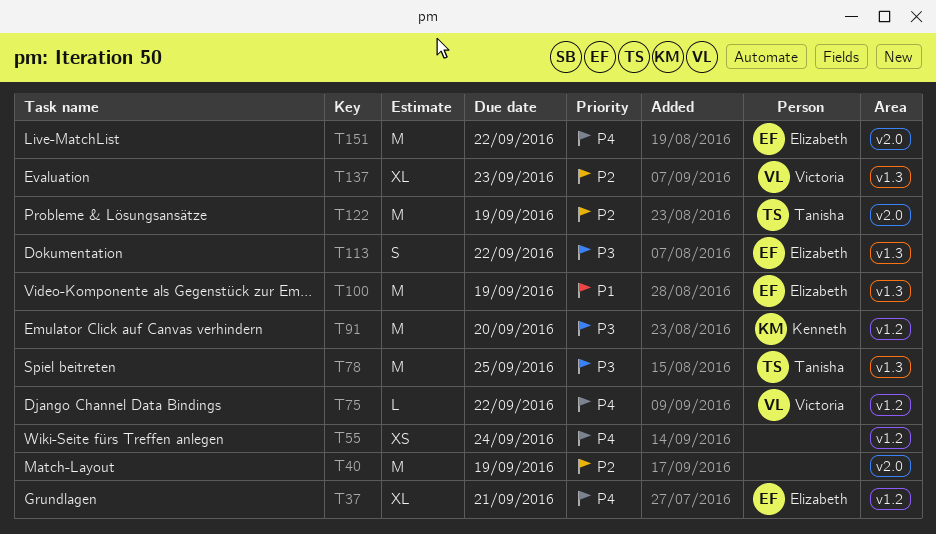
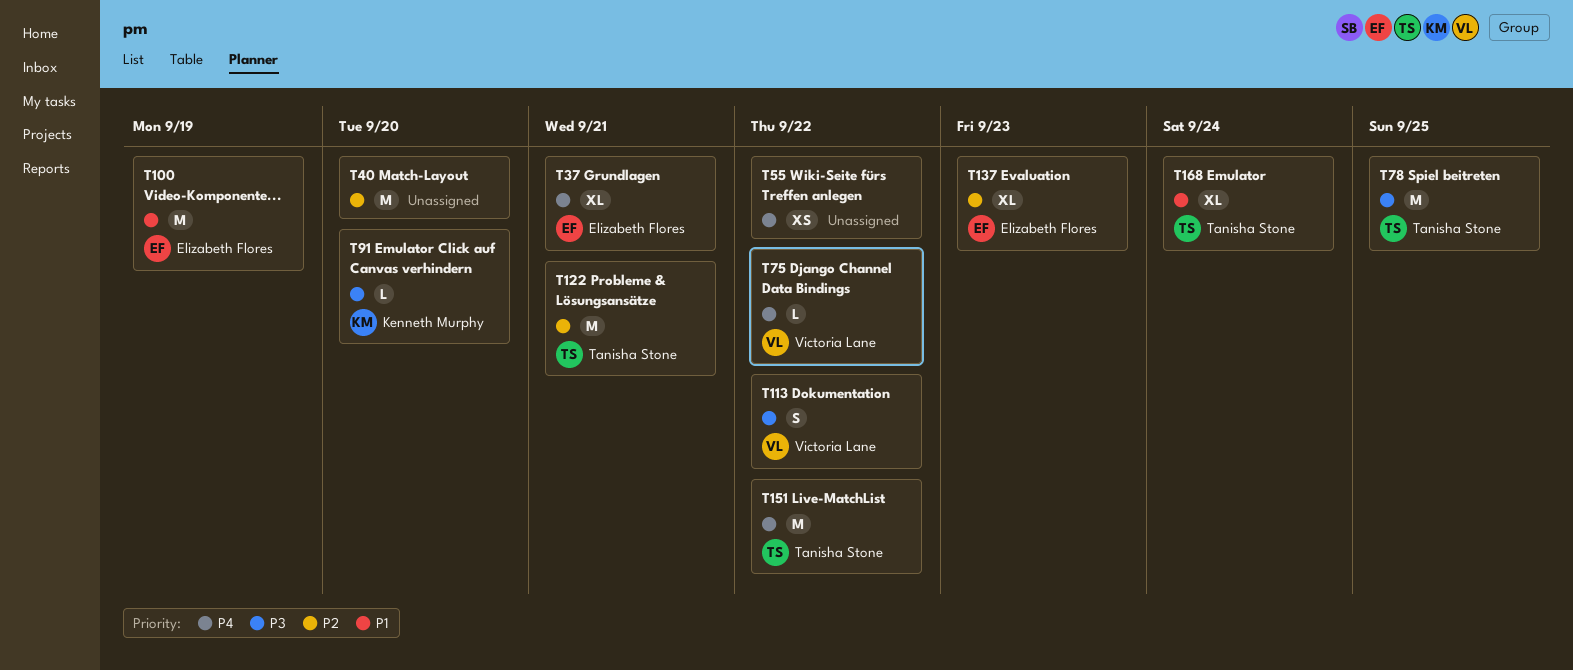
T40, due: Sep 19 -> Sep 20
T55, due: Sep 24 -> Sep 22
T91, estimate: M -> L
T113, owner: Elizabeth Flores -> Victoria Lane
T122, due: Sep 19 -> Sep 21
T137, owner: Victoria Lane -> Elizabeth Flores
T151, owner: Elizabeth Flores -> Tanisha Stone
T168: none -> present

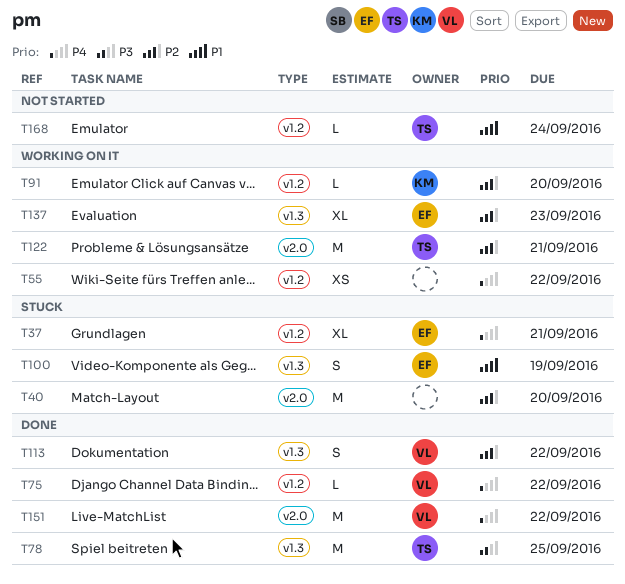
T91, priority: P3 -> P2
T100, estimate: M -> S
T113, priority: P3 -> P2
T151, owner: Tanisha Stone -> Victoria Lane
T168, estimate: XL -> L

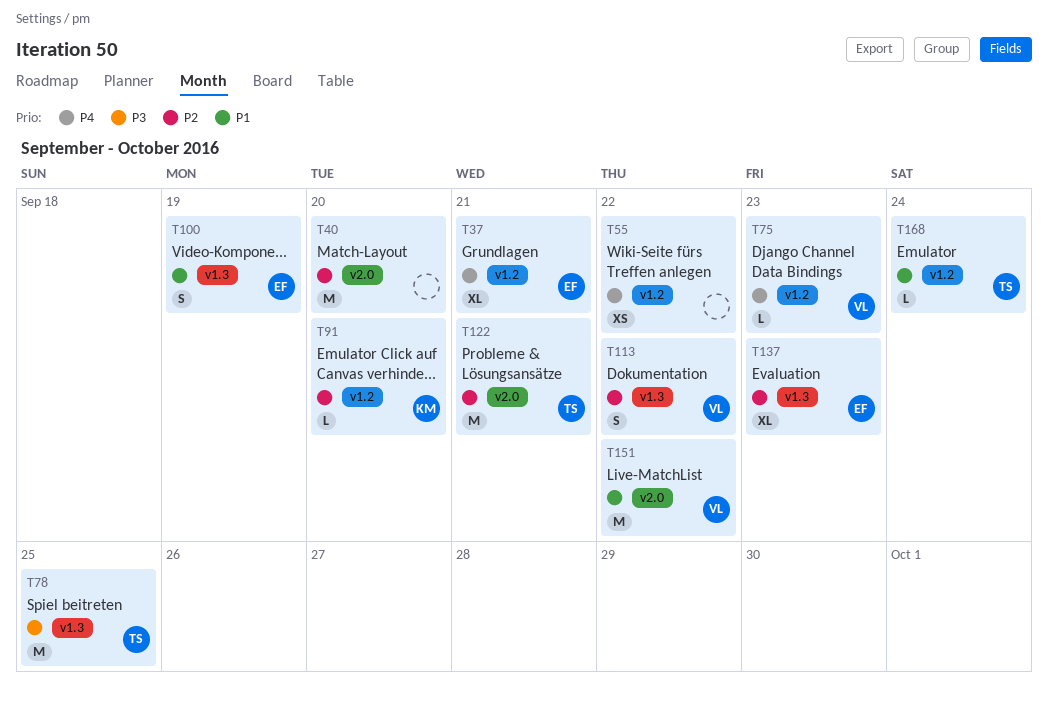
T75, due: Sep 22 -> Sep 23
T151, priority: P4 -> P1

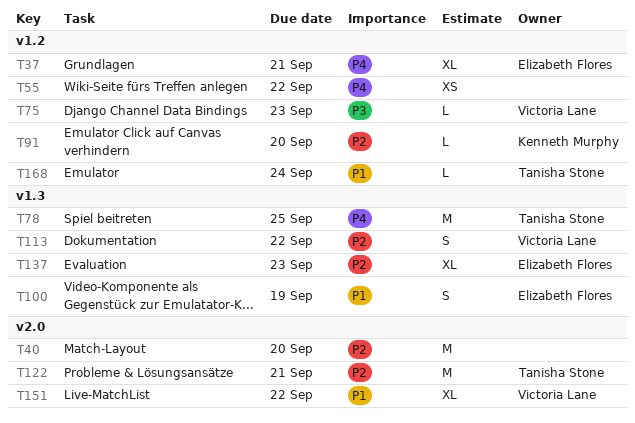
T75, priority: P4 -> P3
T78, priority: P3 -> P4
T151, estimate: M -> XL

